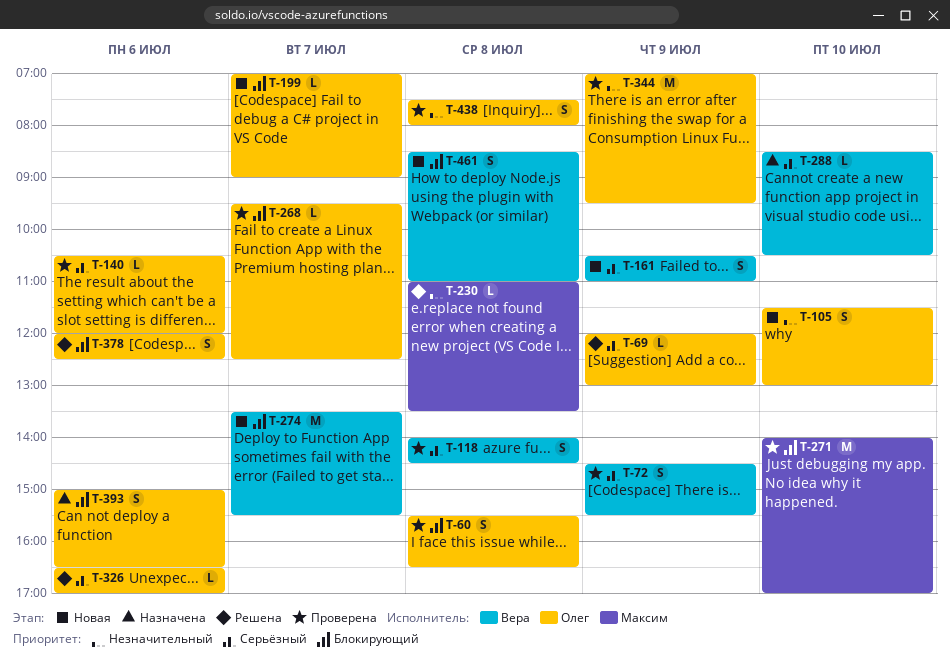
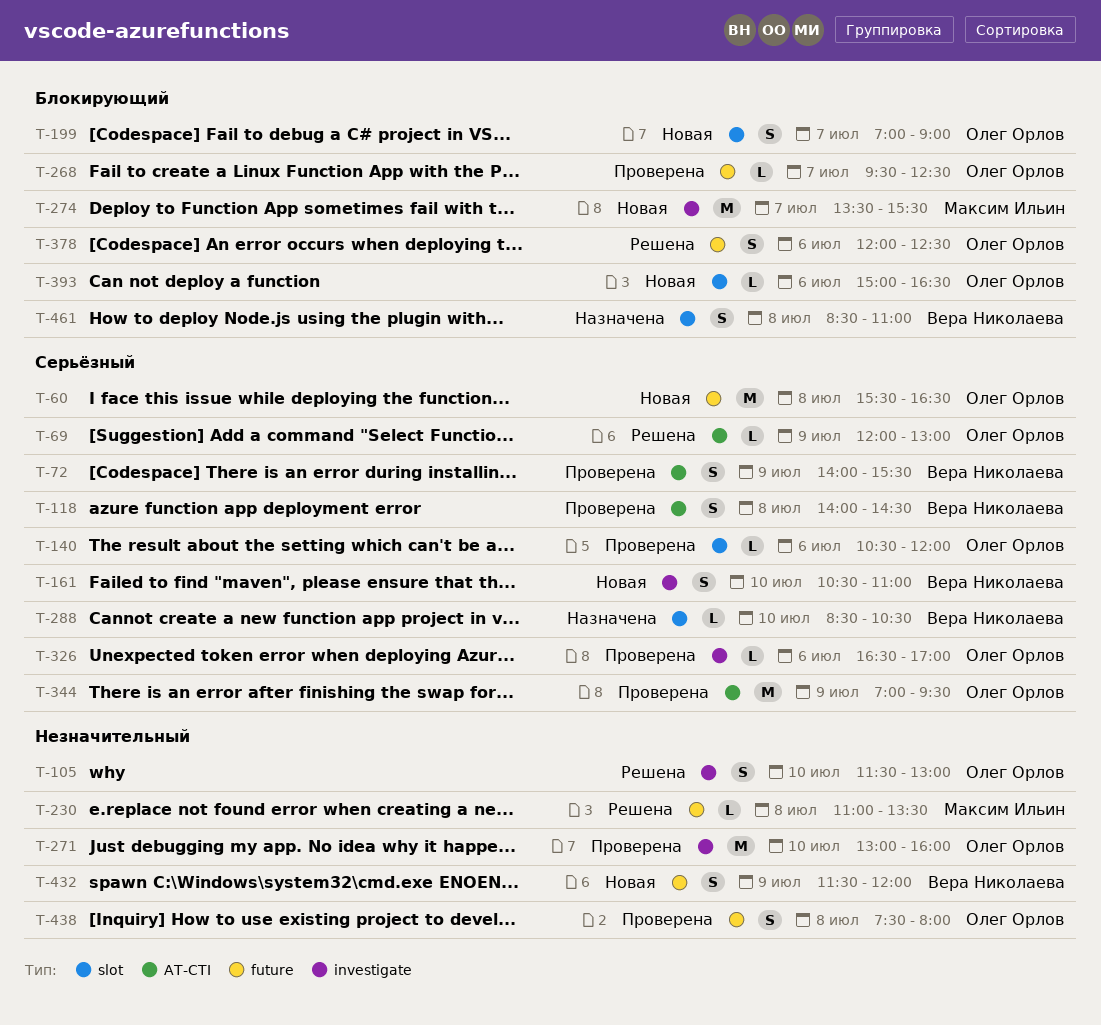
T-60, status: Проверена -> Новая
T-60, priority: Блокирующий -> Серьёзный
T-60, estimate: S -> M
T-72, begins: 14:30 -> 14:00
T-105, status: Новая -> Решена
T-161, day: Jul 9 -> Jul 10
T-199, estimate: L -> S
T-271, owner: Максим Ильин -> Олег Орлов
T-271, priority: Блокирующий -> Незначительный
T-271, begins: 14:00 -> 13:00
T-271, ends: 17:00 -> 16:00
T-274, owner: Вера Николаева -> Максим Ильин
T-326, status: Решена -> Проверена
T-344, priority: Незначительный -> Серьёзный
T-393, status: Назначена -> Новая
T-393, estimate: S -> L
T-432: none -> present
T-461, status: Новая -> Назначена

